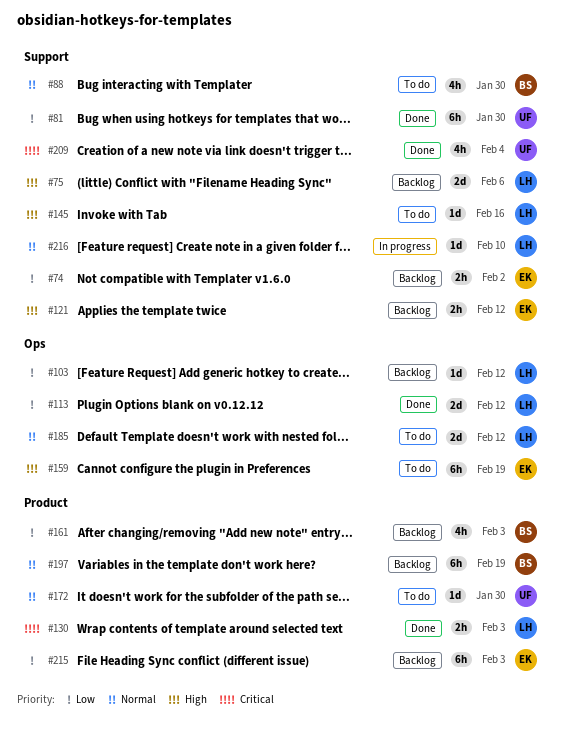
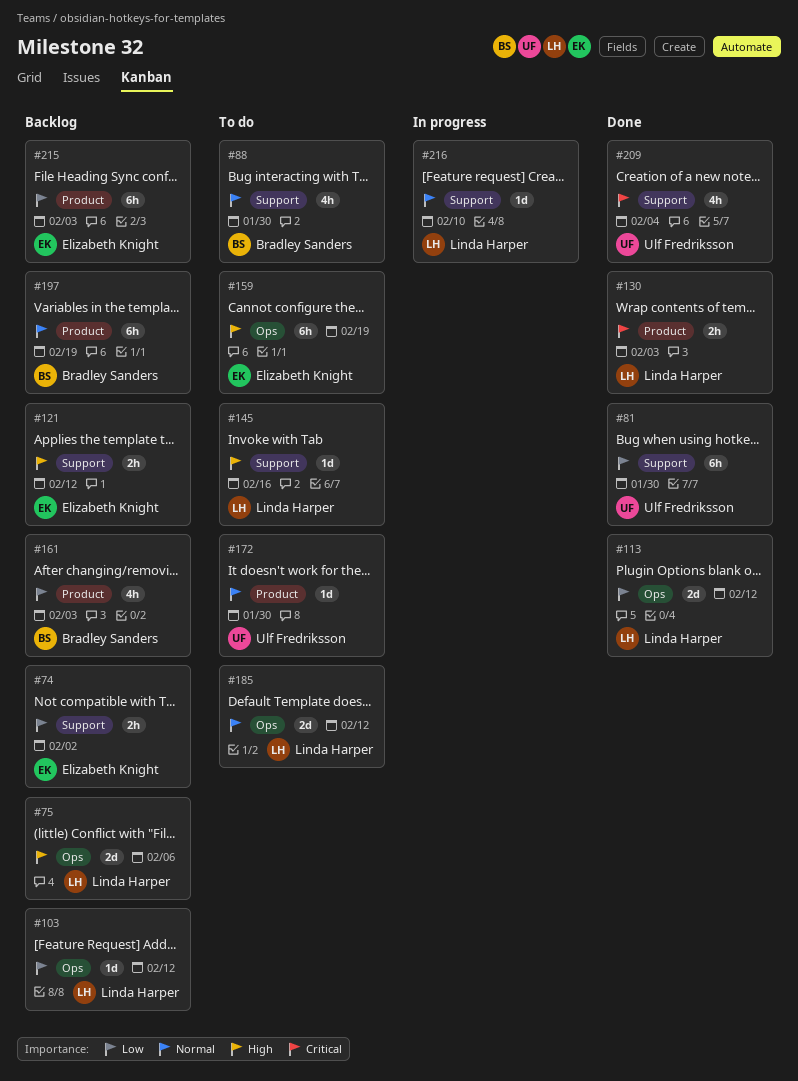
#75, label: Support -> Ops

